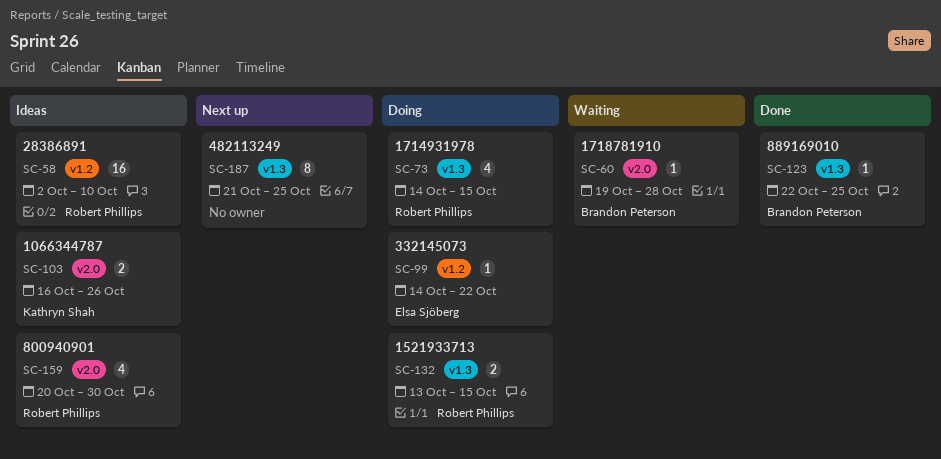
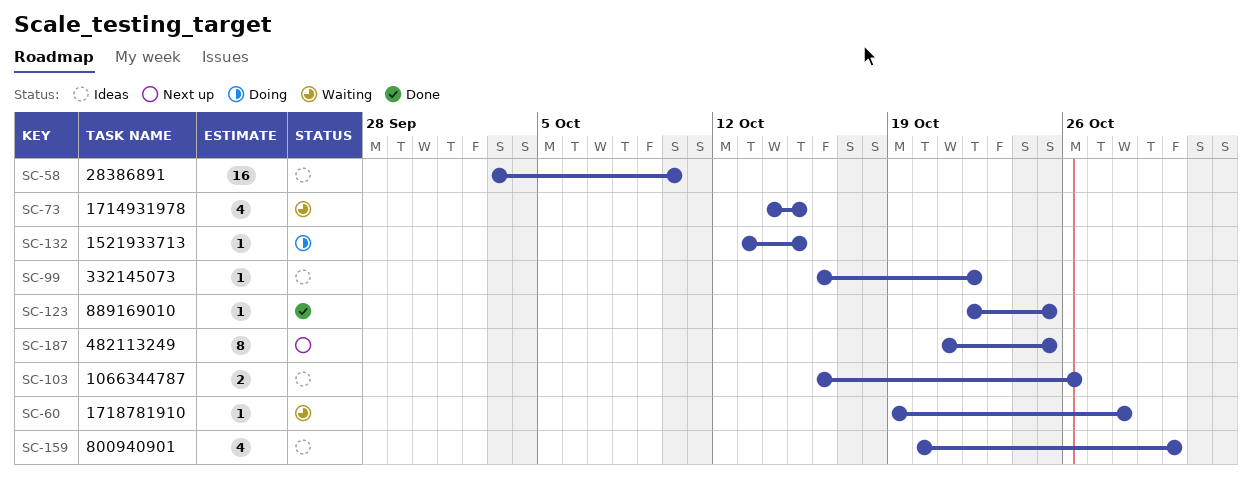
SC-58, start: Oct 2 -> Oct 3
SC-73, status: Doing -> Waiting
SC-99, status: Doing -> Ideas
SC-99, start: Oct 14 -> Oct 16
SC-132, estimate: 2 -> 1

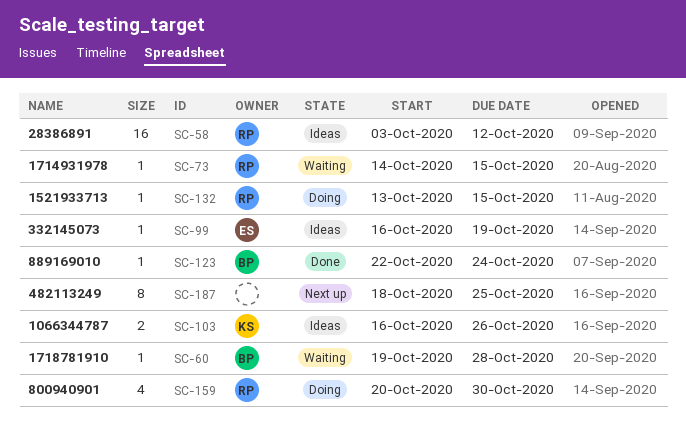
SC-58, due: Oct 10 -> Oct 12
SC-73, estimate: 4 -> 1
SC-99, due: Oct 22 -> Oct 19
SC-123, due: Oct 25 -> Oct 24
SC-159, status: Ideas -> Doing
SC-187, start: Oct 21 -> Oct 18

